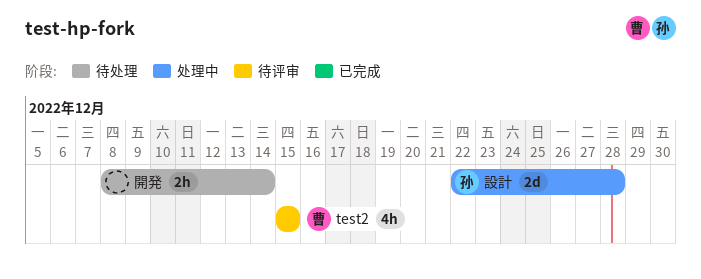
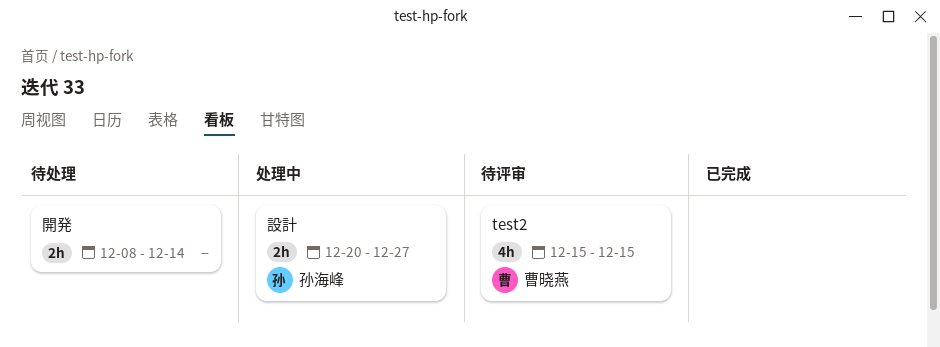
設計, estimate: 2d -> 2h
設計, start: Dec 22 -> Dec 20
設計, due: Dec 28 -> Dec 27

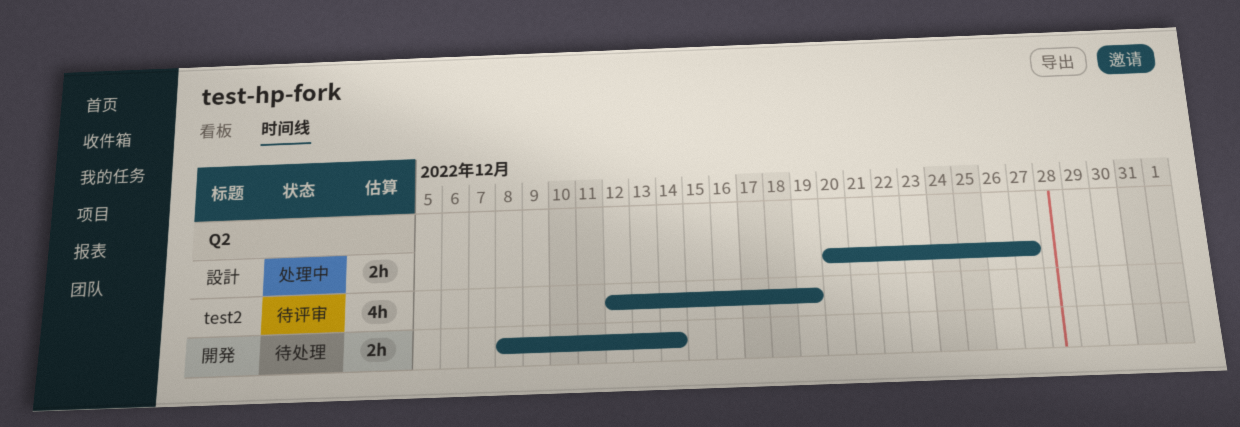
test2, start: Dec 15 -> Dec 12
test2, due: Dec 15 -> Dec 19

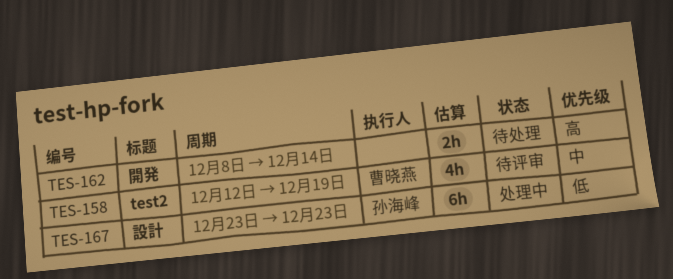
設計, estimate: 2h -> 6h
設計, start: Dec 20 -> Dec 23
設計, due: Dec 27 -> Dec 23

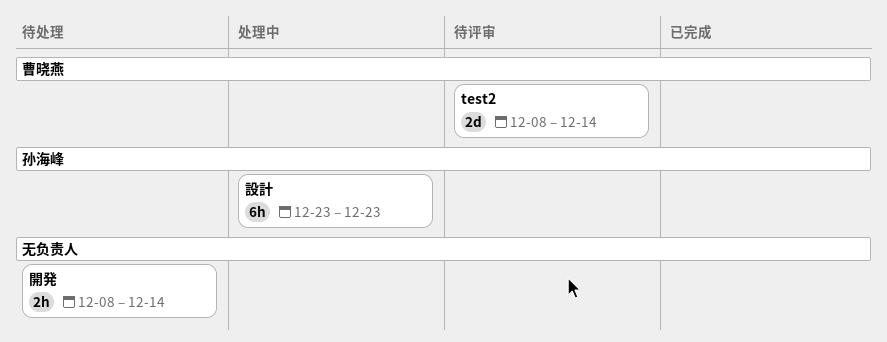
test2, estimate: 4h -> 2d
test2, start: Dec 12 -> Dec 8
test2, due: Dec 19 -> Dec 14

